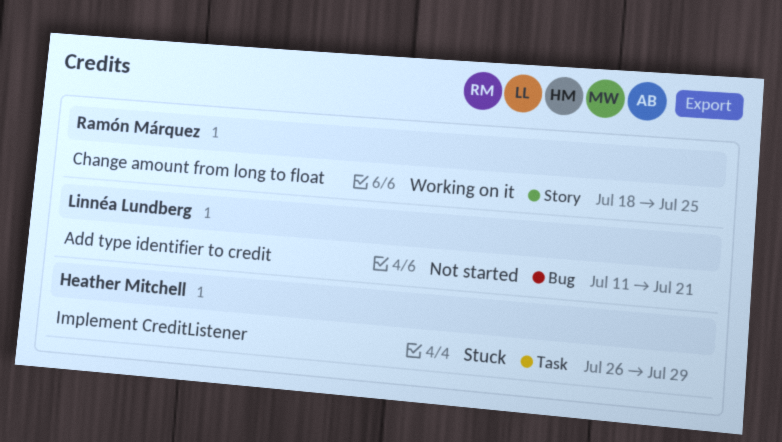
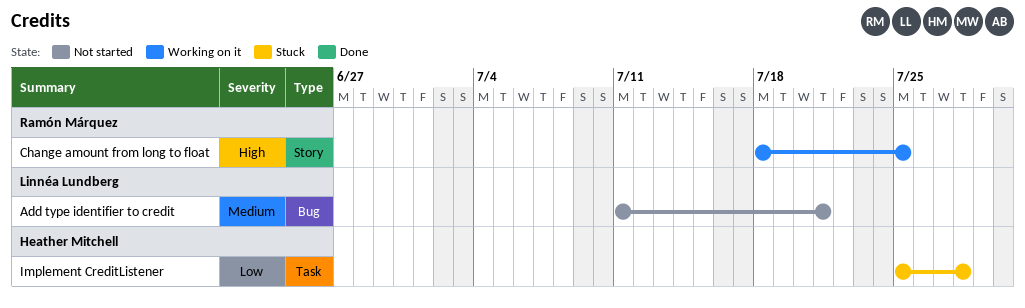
Implement CreditListener, start: Jul 26 -> Jul 25
Implement CreditListener, due: Jul 29 -> Jul 28

